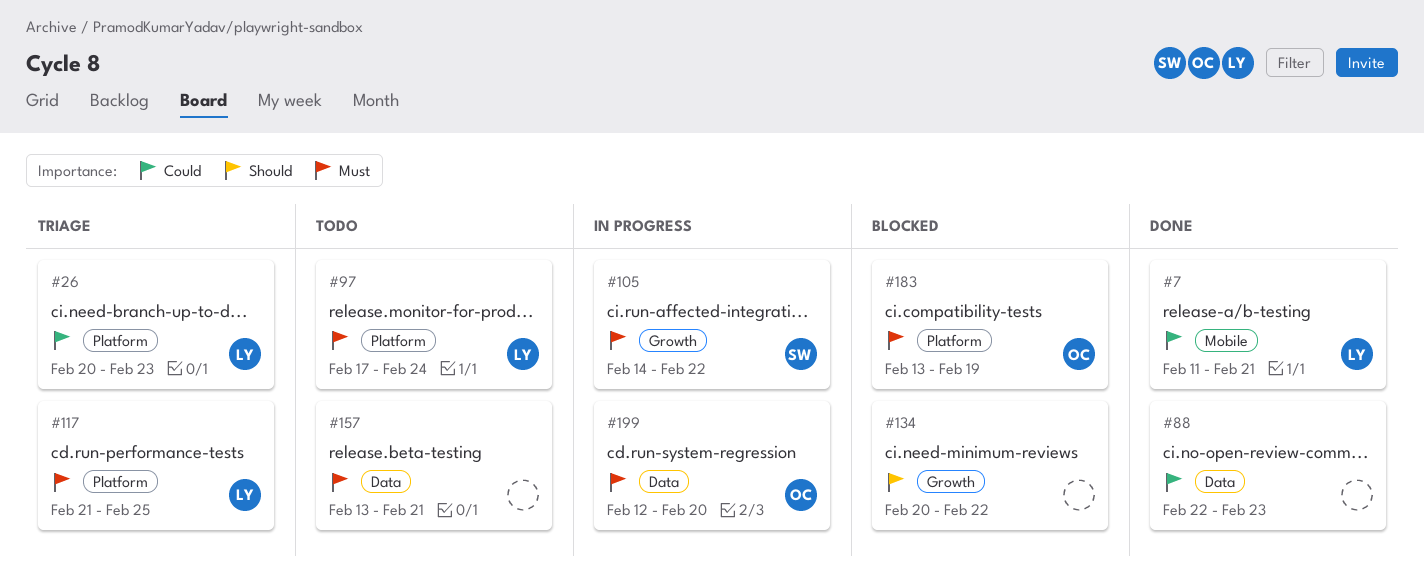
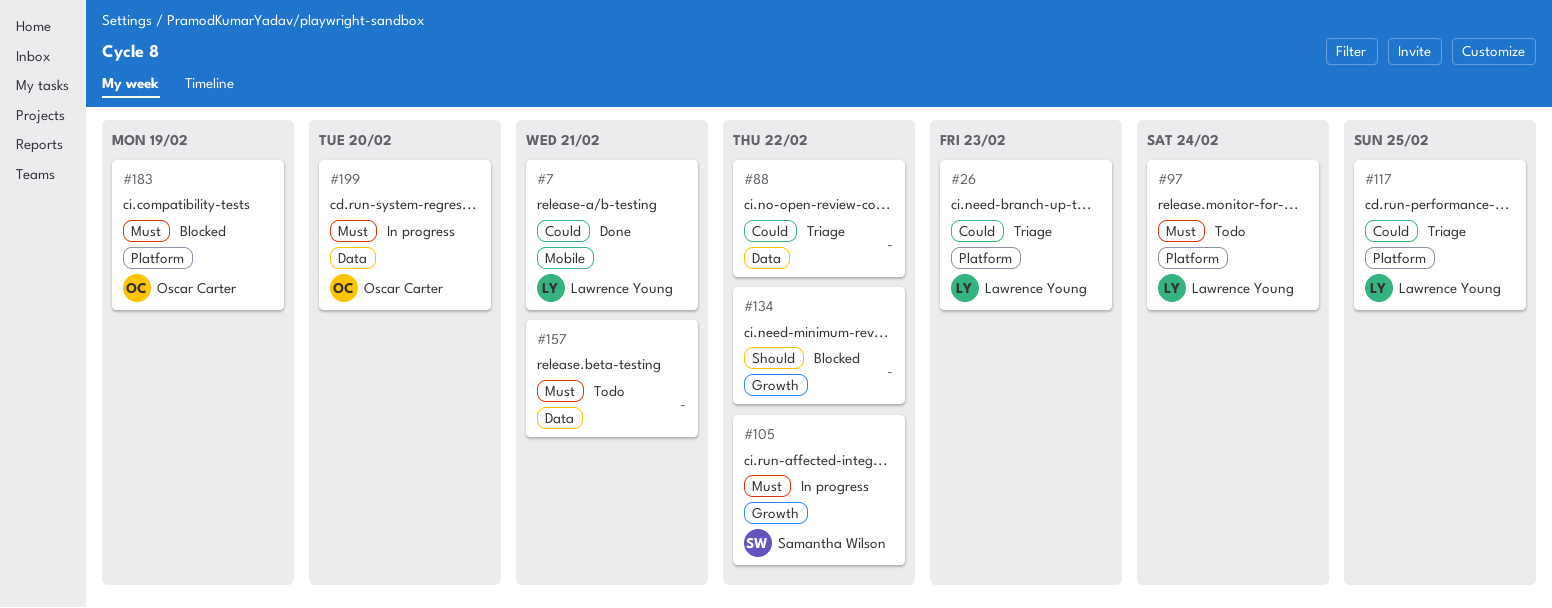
#88, status: Done -> Triage
#88, due: Feb 23 -> Feb 22
#117, priority: Must -> Could

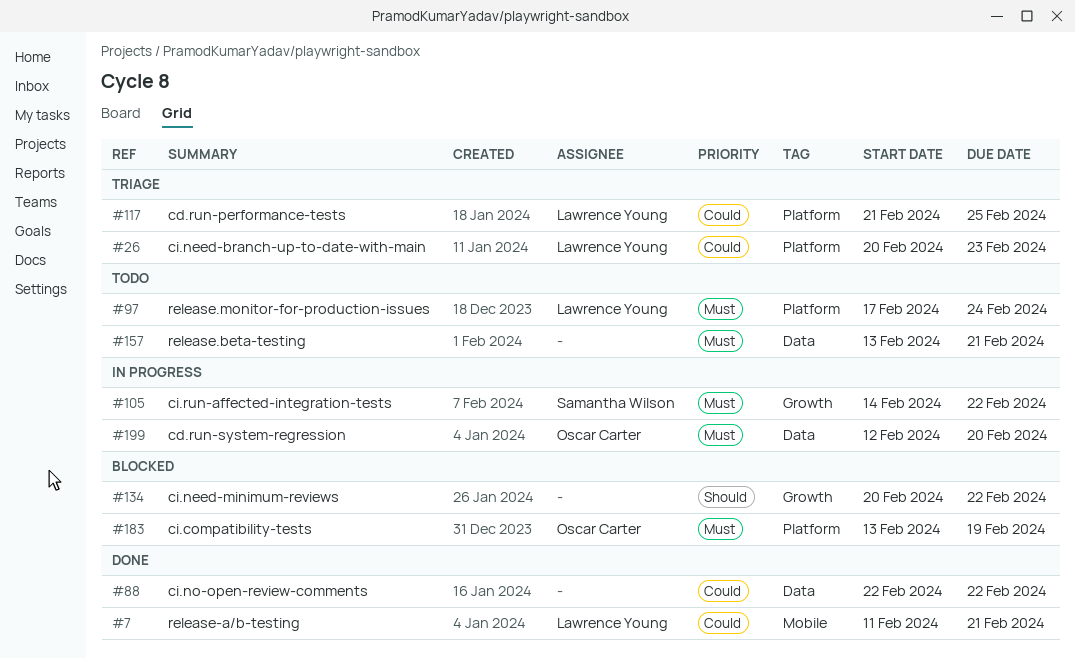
#88, status: Triage -> Done

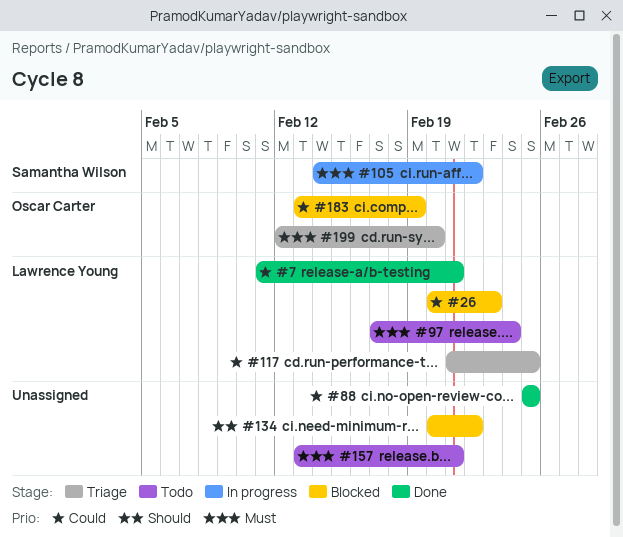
#26, status: Triage -> Blocked
#88, start: Feb 22 -> Feb 25
#88, due: Feb 22 -> Feb 25
#183, priority: Must -> Could
#199, status: In progress -> Triage

